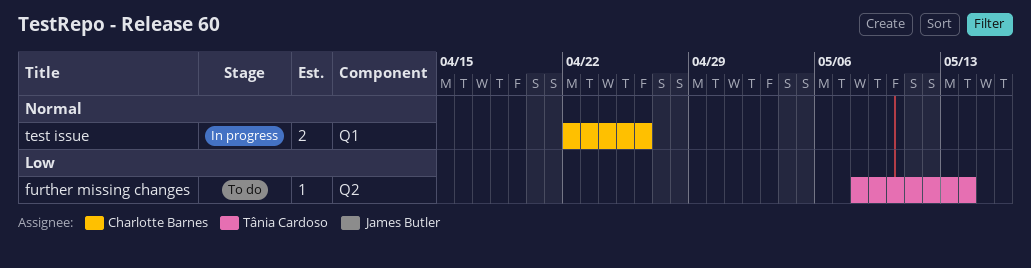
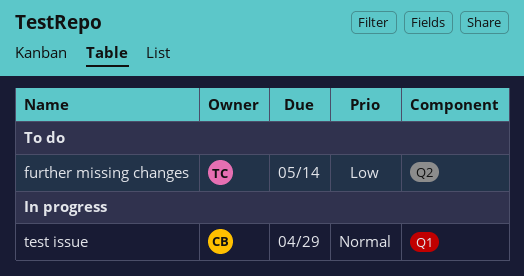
test issue, due: Apr 26 -> Apr 29

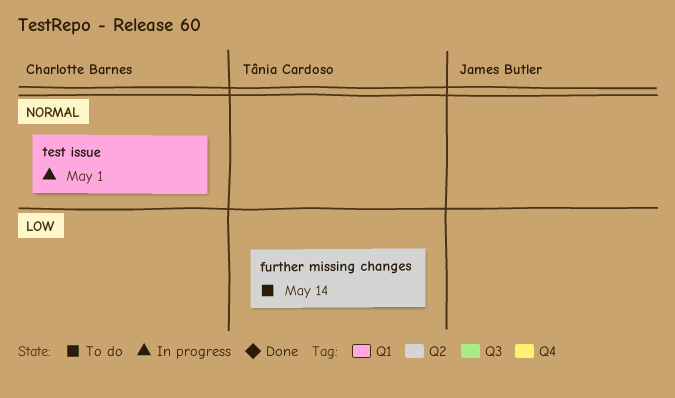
test issue, due: Apr 29 -> May 1

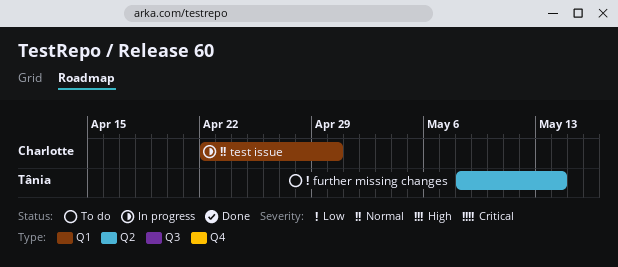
test issue, due: May 1 -> Apr 30

